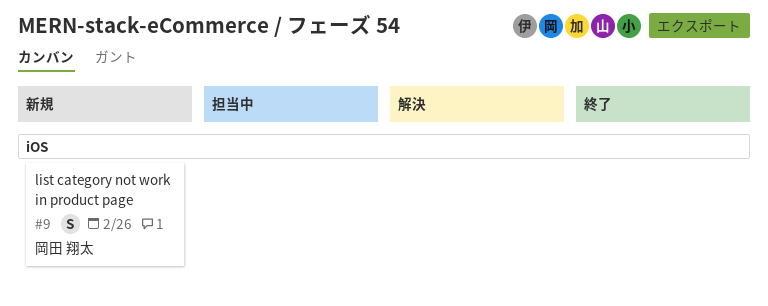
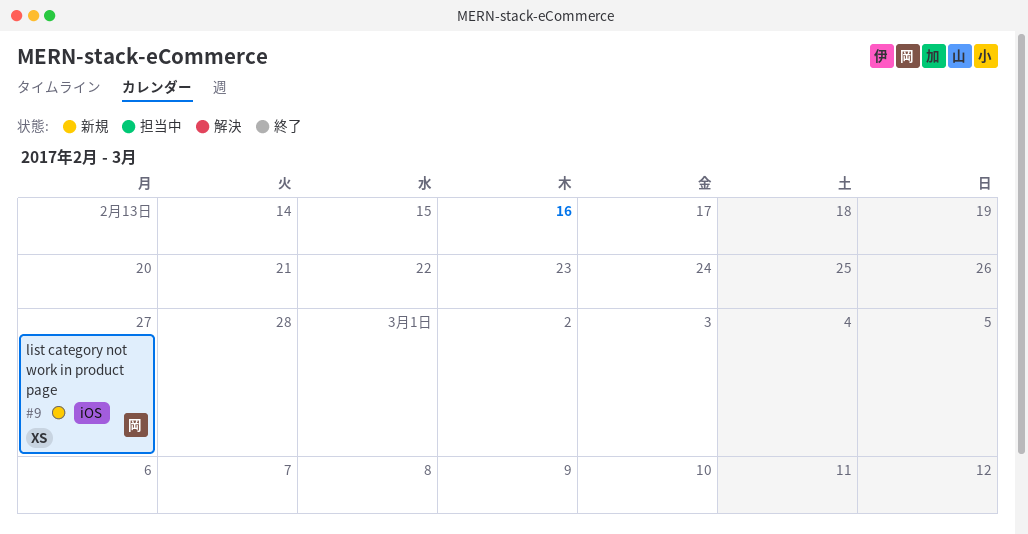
#9, estimate: S -> XS
#9, due: Feb 26 -> Feb 27

